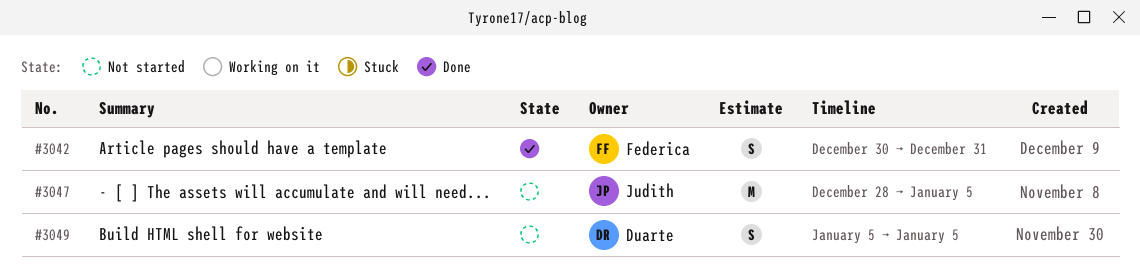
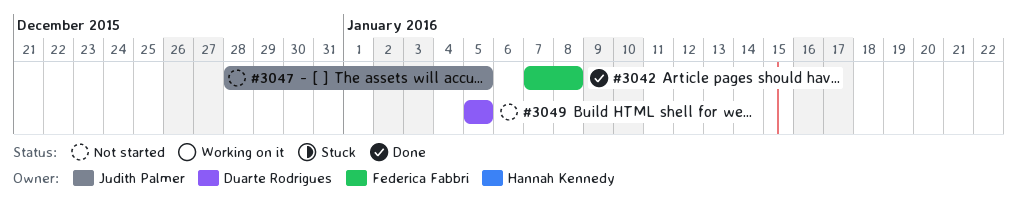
#3042, start: Dec 30 -> Jan 7
#3042, due: Dec 31 -> Jan 8

